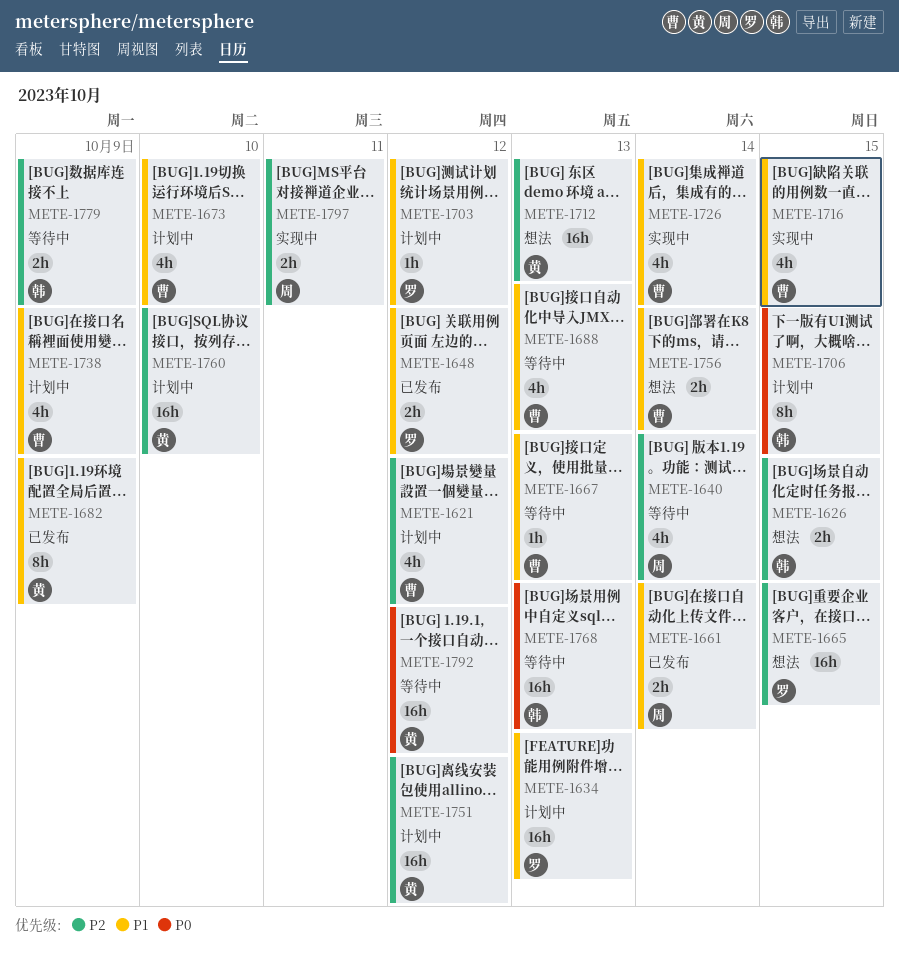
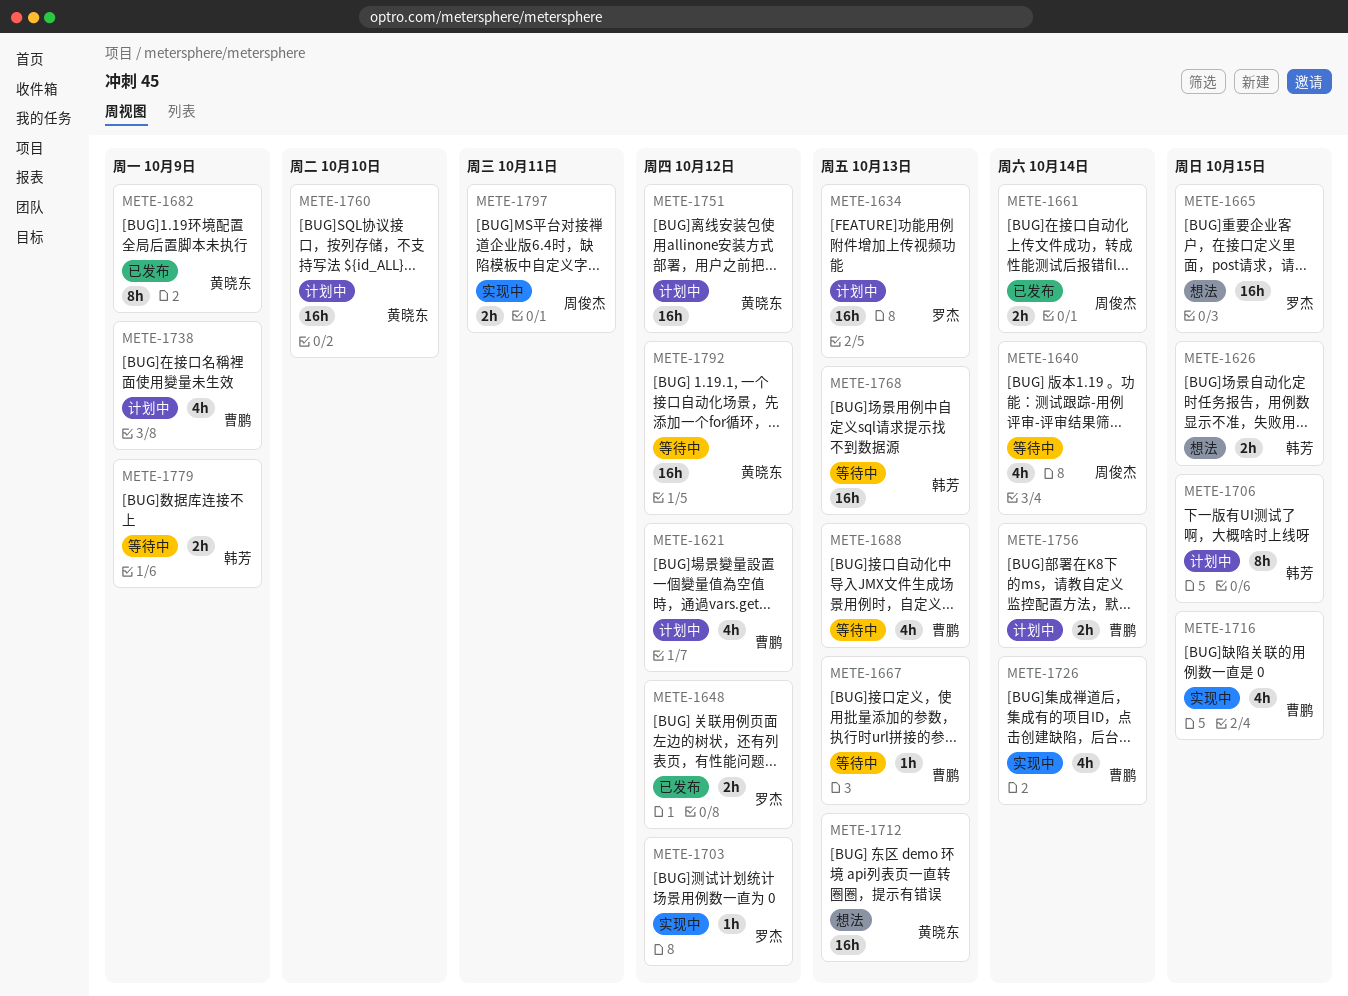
METE-1673: present -> none
METE-1703, status: 计划中 -> 实现中
METE-1756, status: 想法 -> 计划中

